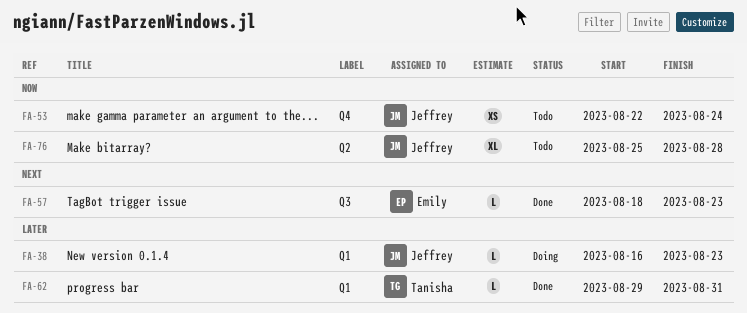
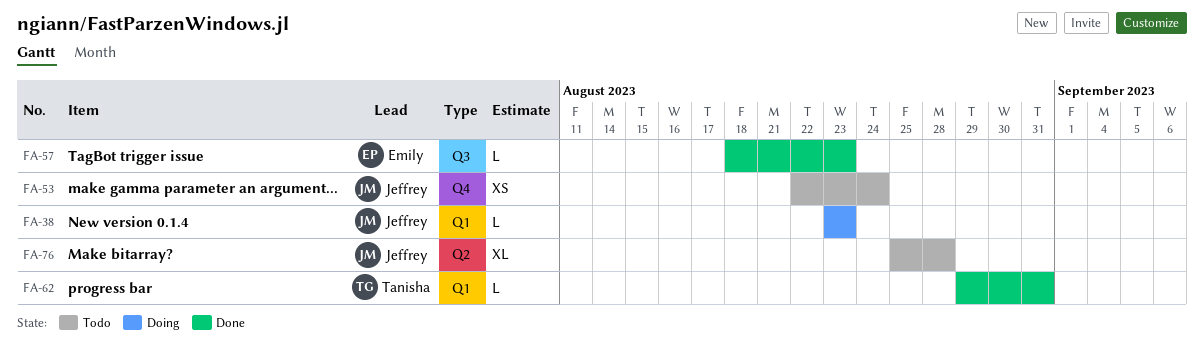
FA-38, start: Aug 16 -> Aug 23

